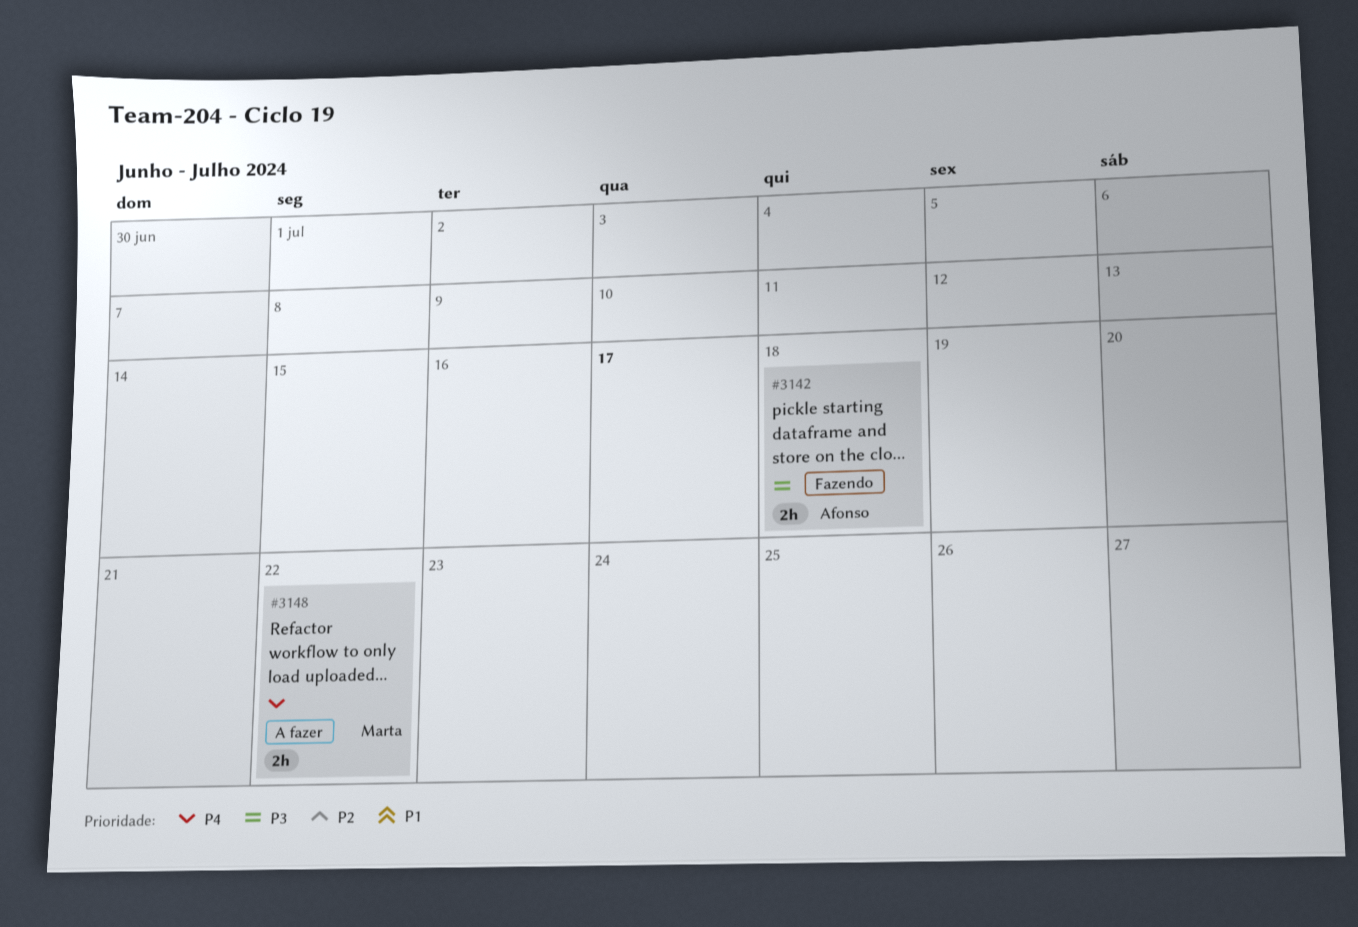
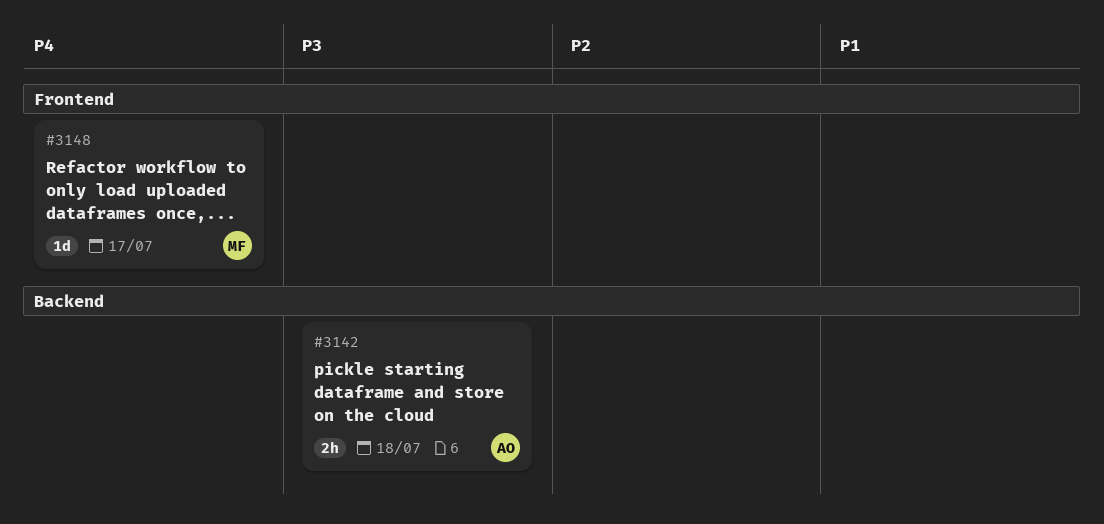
#3148, estimate: 2h -> 1d
#3148, due: Jul 22 -> Jul 17

